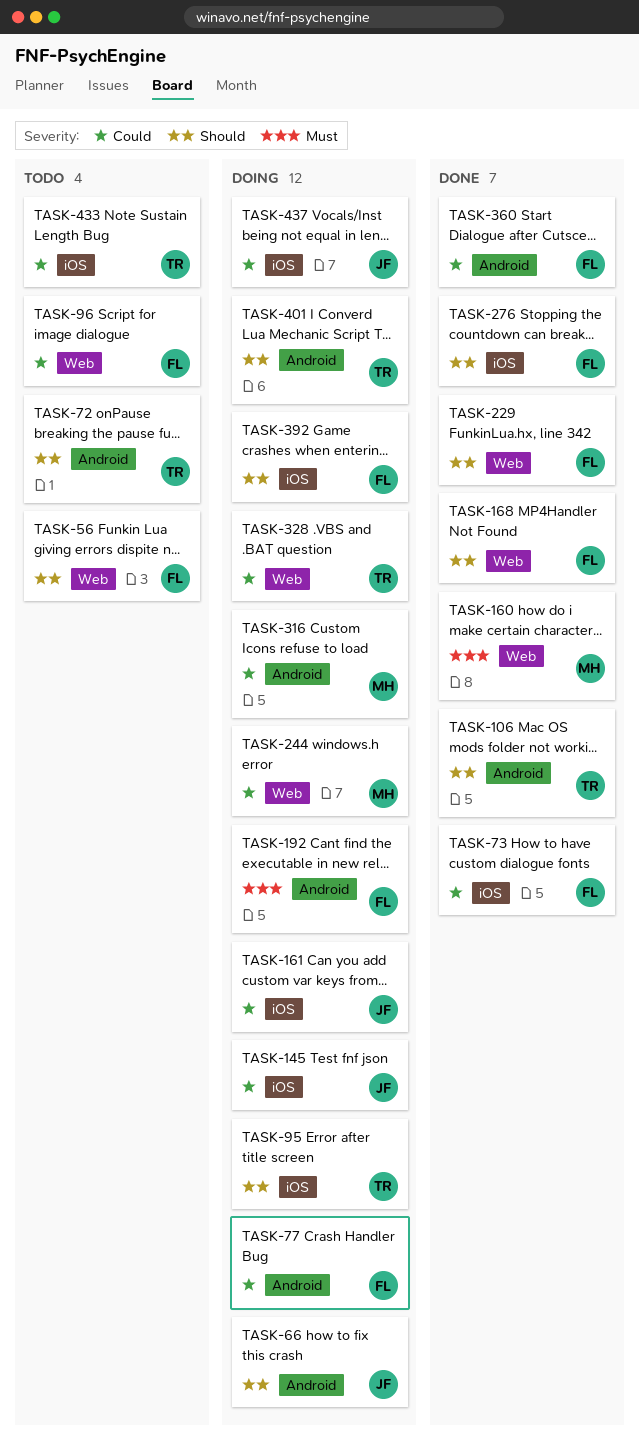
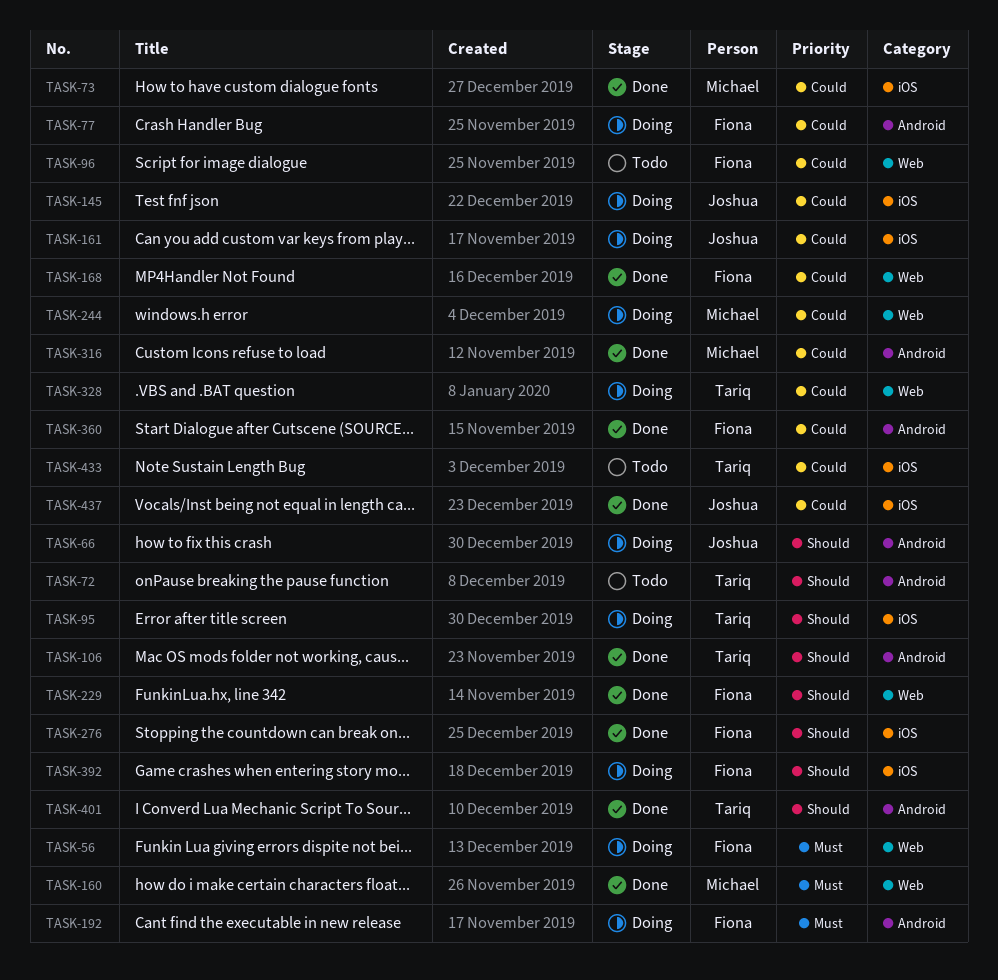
TASK-56, status: Todo -> Doing
TASK-56, priority: Should -> Must
TASK-73, owner: Fiona -> Michael
TASK-168, priority: Should -> Could
TASK-316, status: Doing -> Done
TASK-401, status: Doing -> Done
TASK-437, status: Doing -> Done

